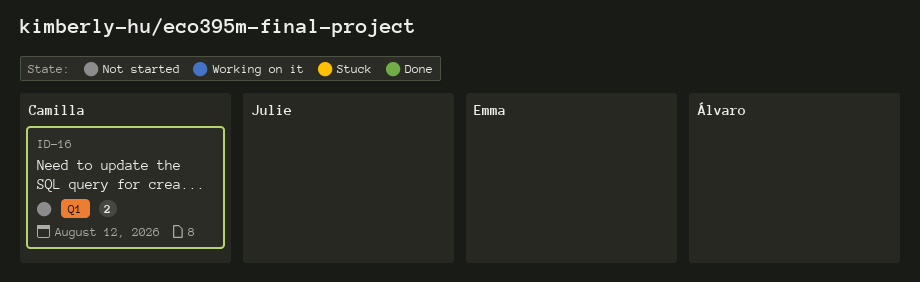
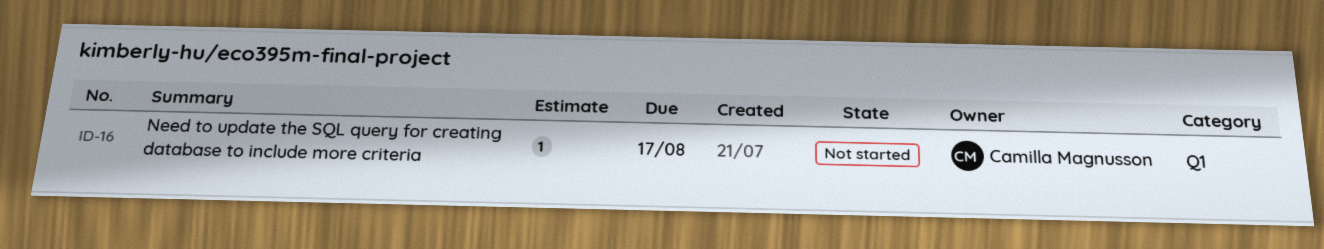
ID-16, estimate: 2 -> 1
ID-16, due: Aug 12 -> Aug 17

